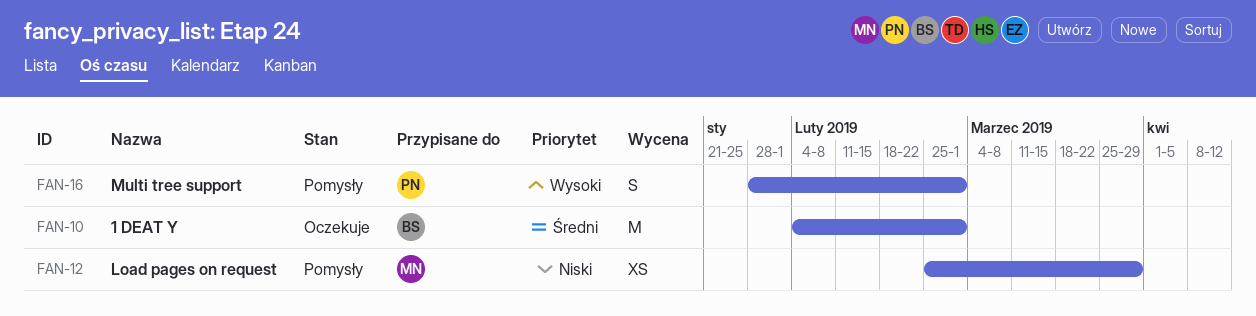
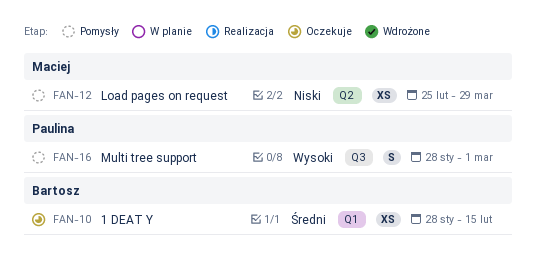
FAN-10, estimate: M -> XS
FAN-10, start: Feb 4 -> Jan 28
FAN-10, due: Mar 1 -> Feb 15

